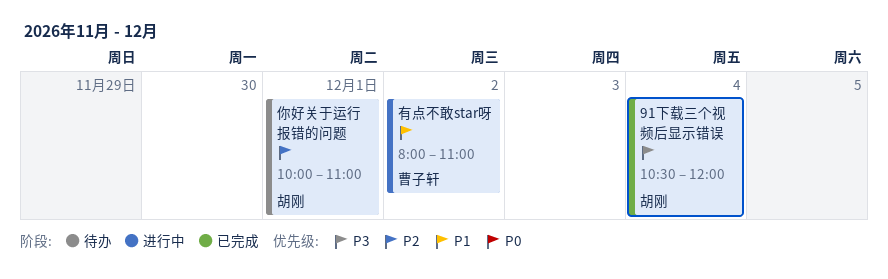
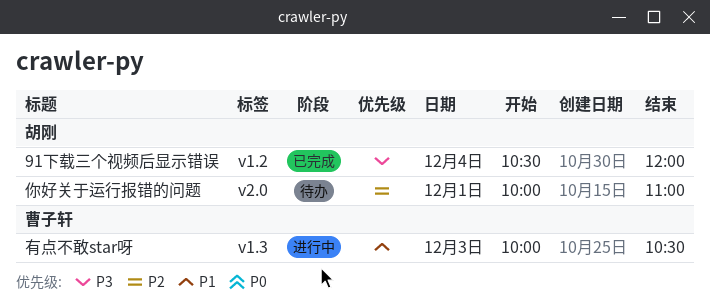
有点不敢star呀, day: Dec 2 -> Dec 3
有点不敢star呀, begins: 08:00 -> 10:00
有点不敢star呀, ends: 11:00 -> 10:30

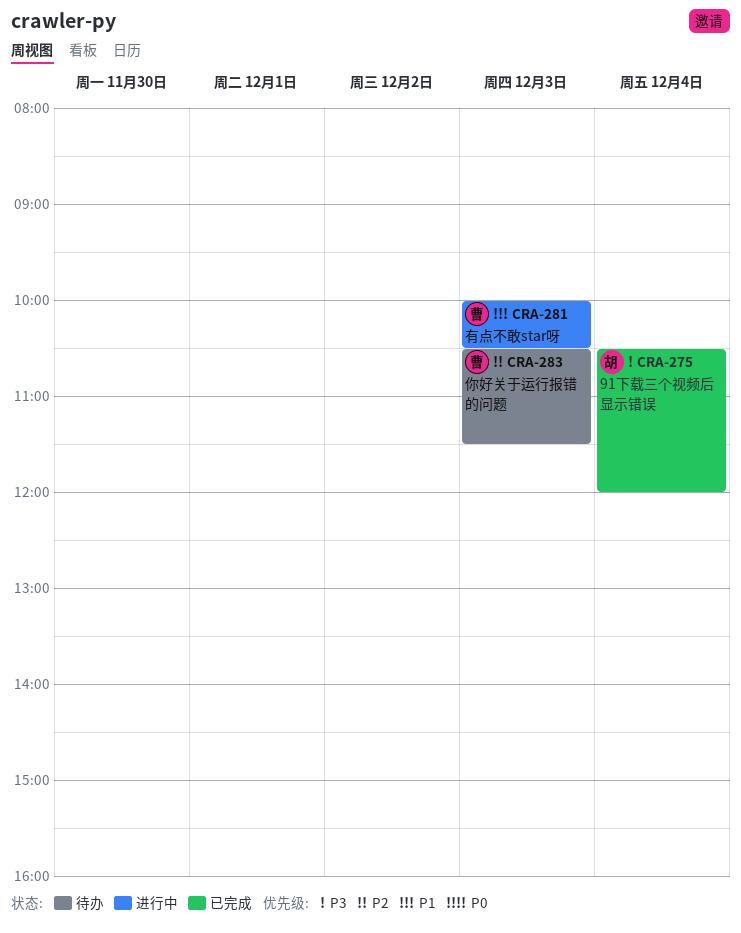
你好关于运行报错的问题, owner: 胡刚 -> 曹子轩
你好关于运行报错的问题, day: Dec 1 -> Dec 3
你好关于运行报错的问题, begins: 10:00 -> 10:30
你好关于运行报错的问题, ends: 11:00 -> 11:30

